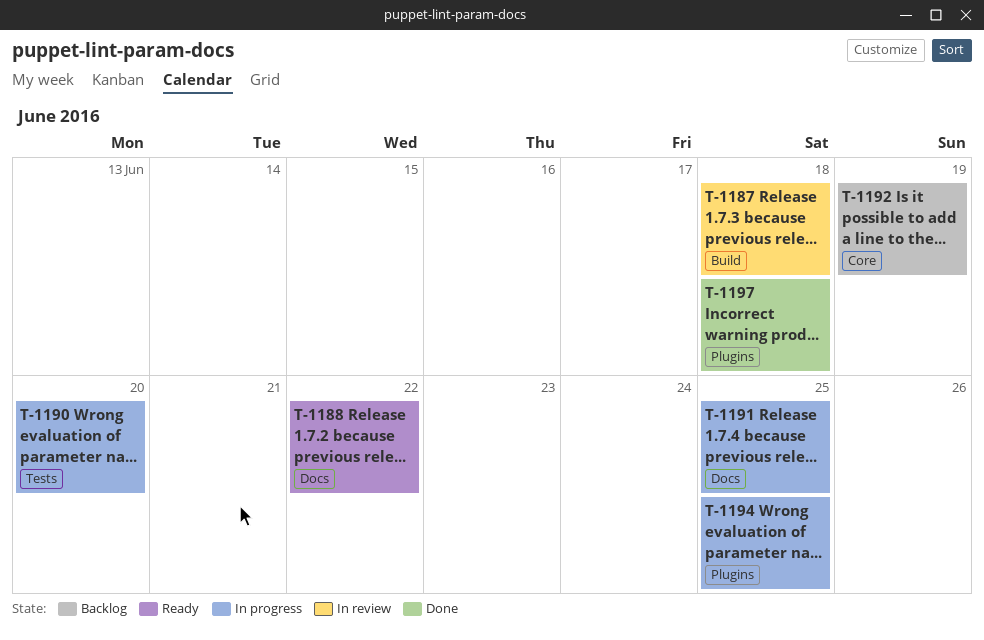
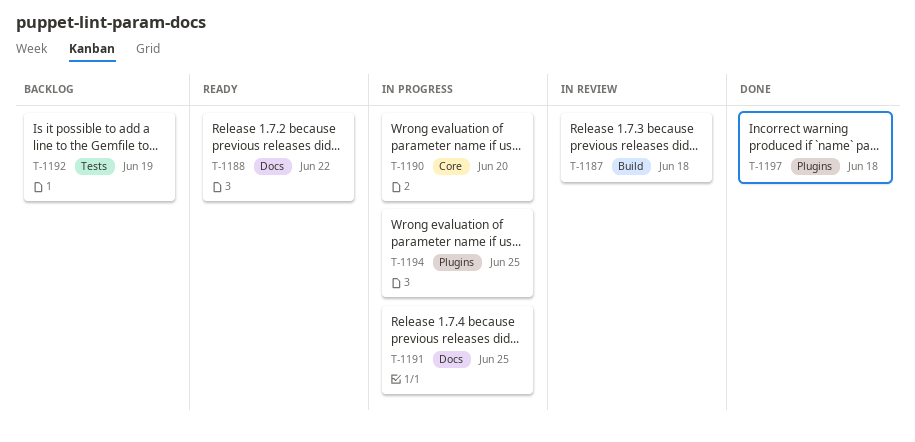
T-1190, label: Tests -> Core
T-1192, label: Core -> Tests

